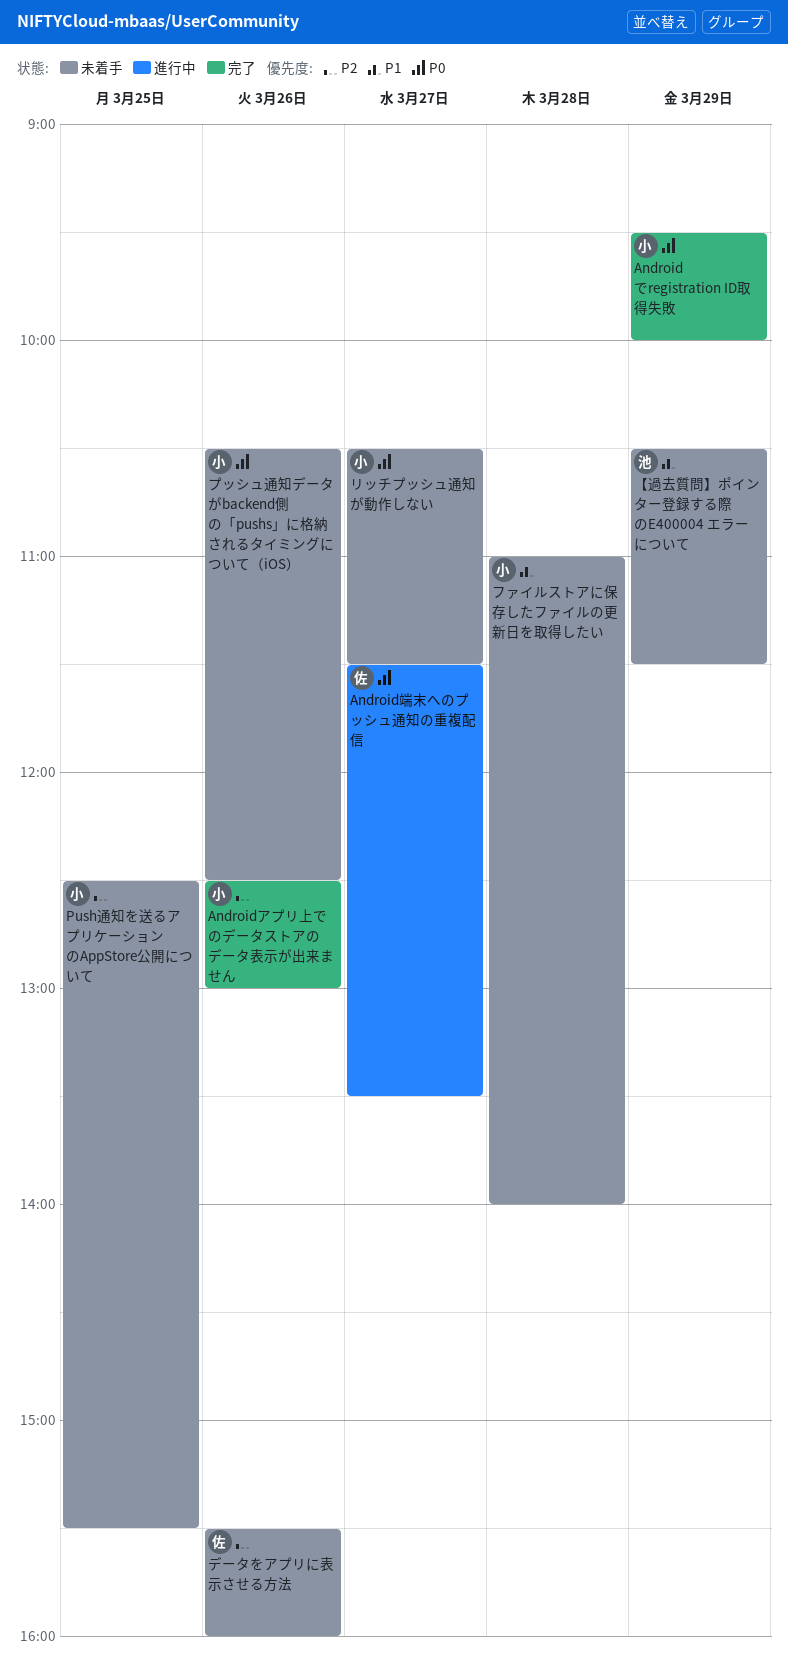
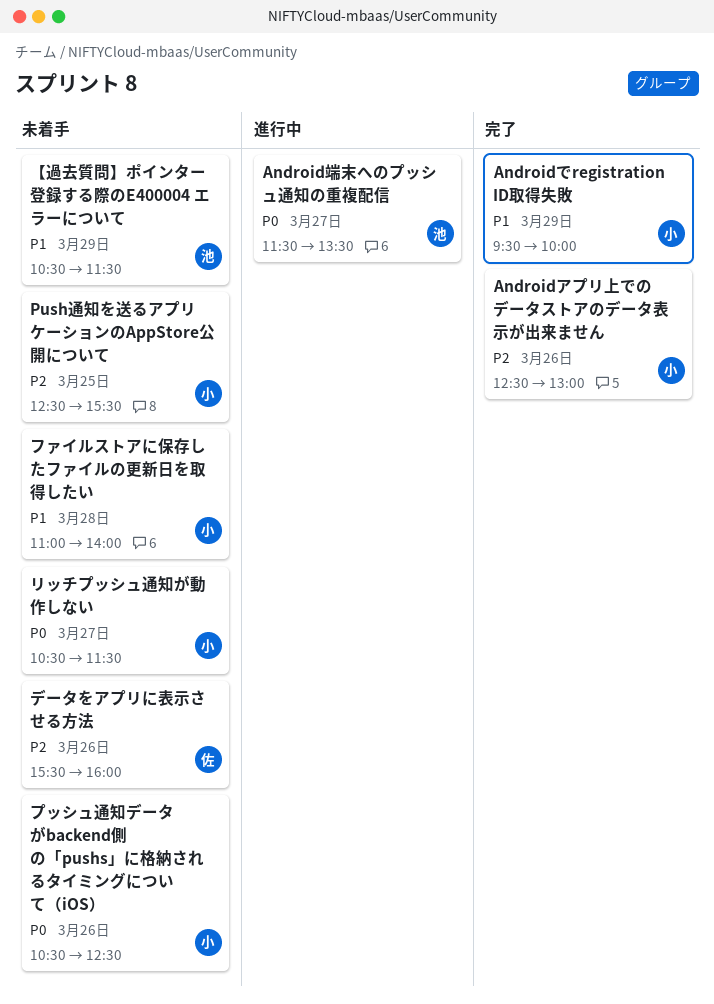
Androidでregistration ID取得失敗, priority: P0 -> P1
Android端末へのプッシュ通知の重複配信, owner: 佐 -> 池

